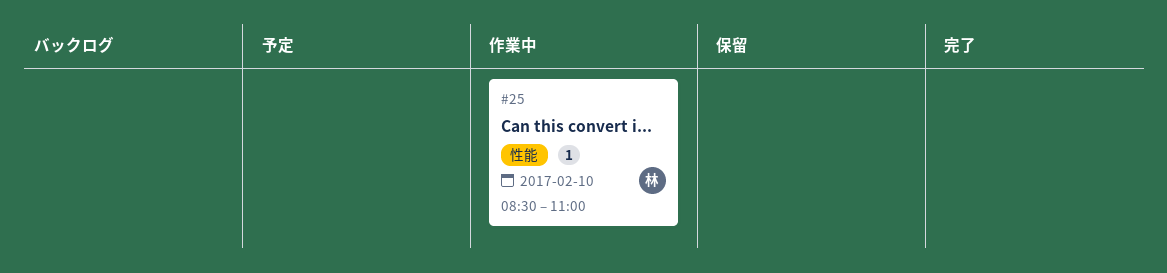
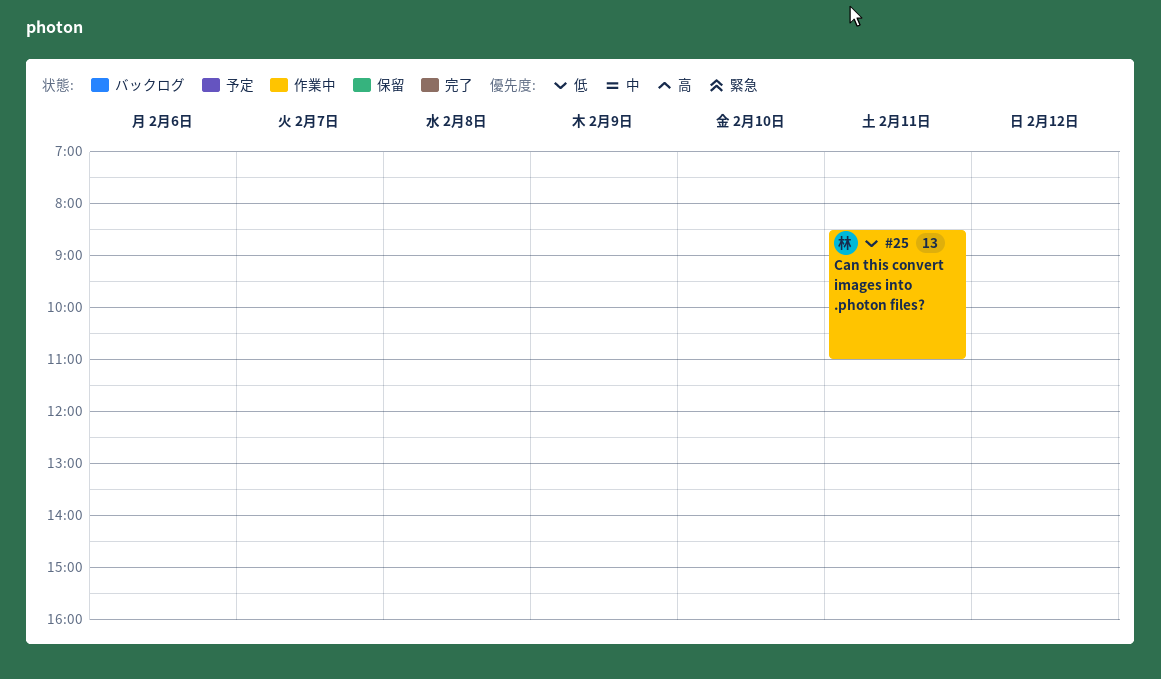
#25, estimate: 1 -> 13
#25, day: Feb 10 -> Feb 11

